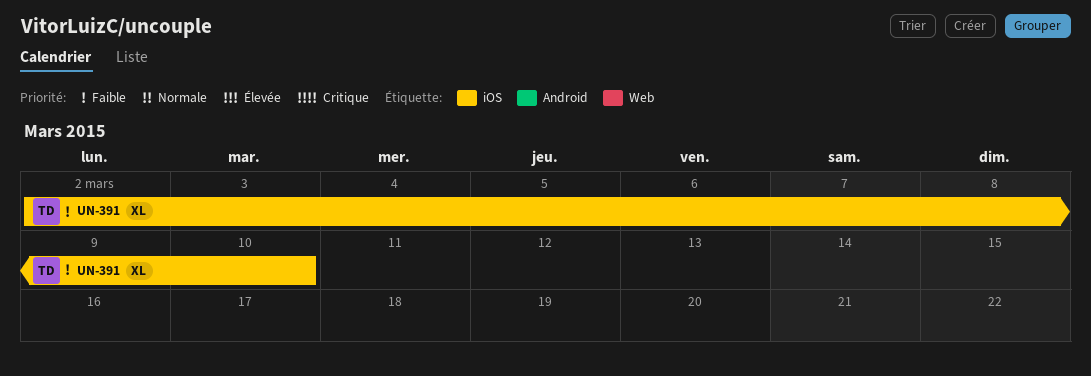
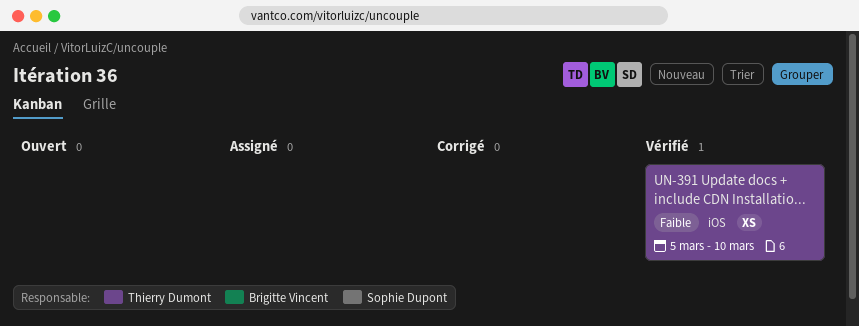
UN-391, estimate: XL -> XS
UN-391, start: Mar 2 -> Mar 5

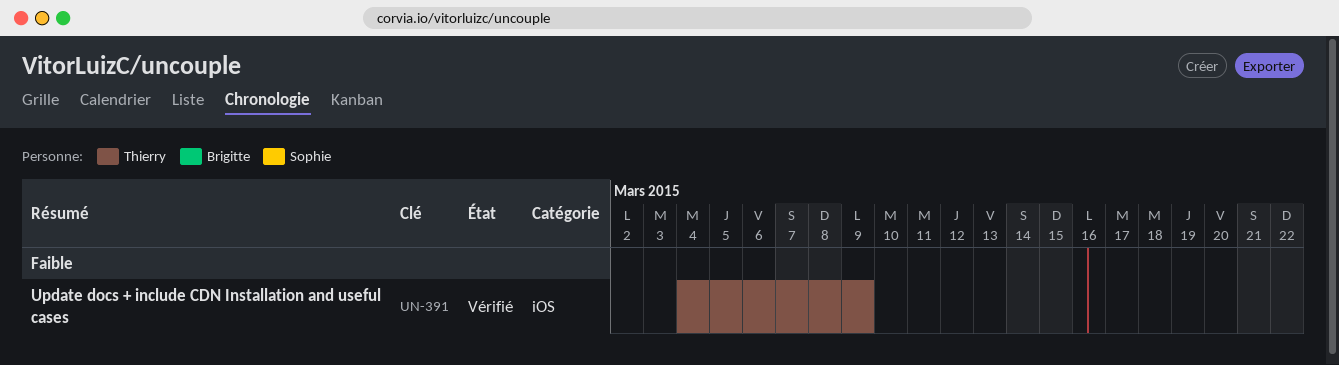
UN-391, start: Mar 5 -> Mar 4
UN-391, due: Mar 10 -> Mar 9

